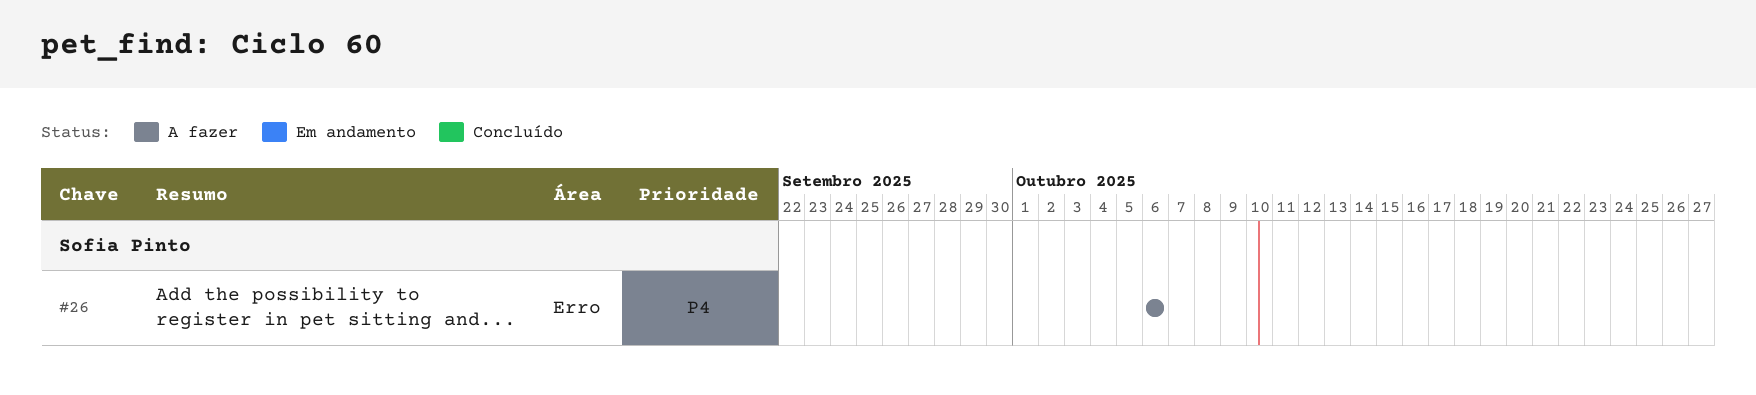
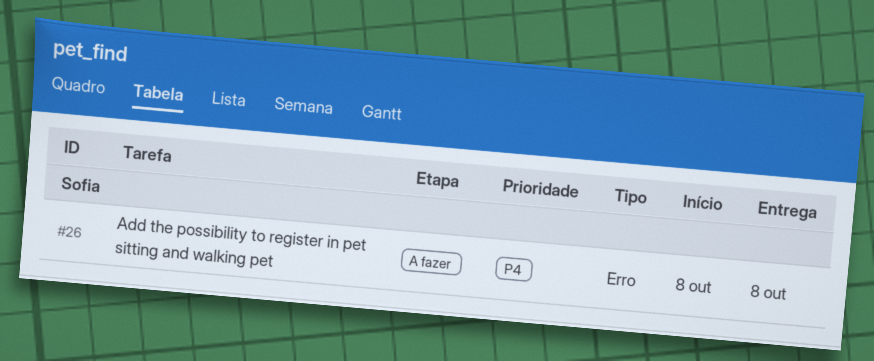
#26, start: Oct 6 -> Oct 8
#26, due: Oct 6 -> Oct 8

